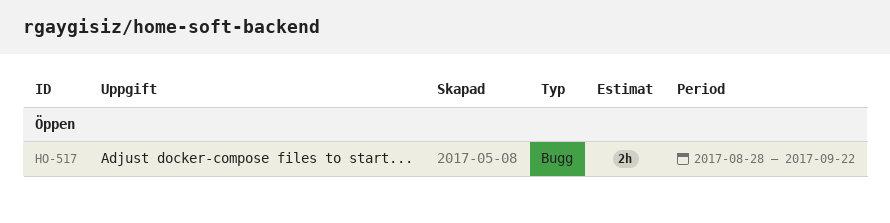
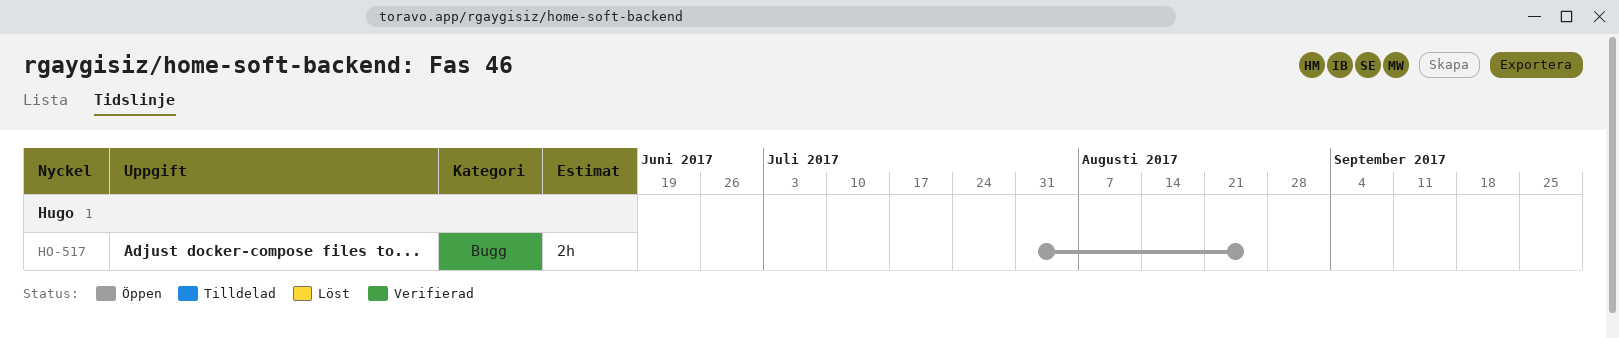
HO-517, start: Aug 28 -> Jul 31
HO-517, due: Sep 22 -> Aug 25

